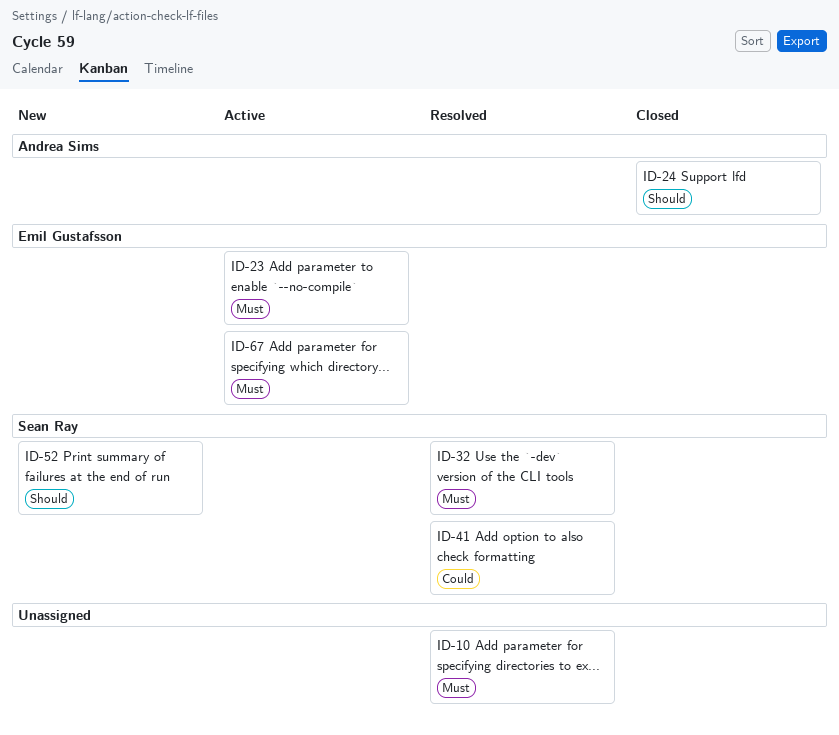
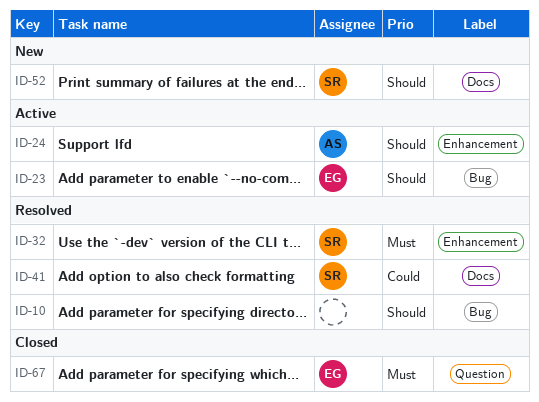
ID-10, priority: Must -> Should
ID-23, priority: Must -> Should
ID-24, status: Closed -> Active
ID-67, status: Active -> Closed

